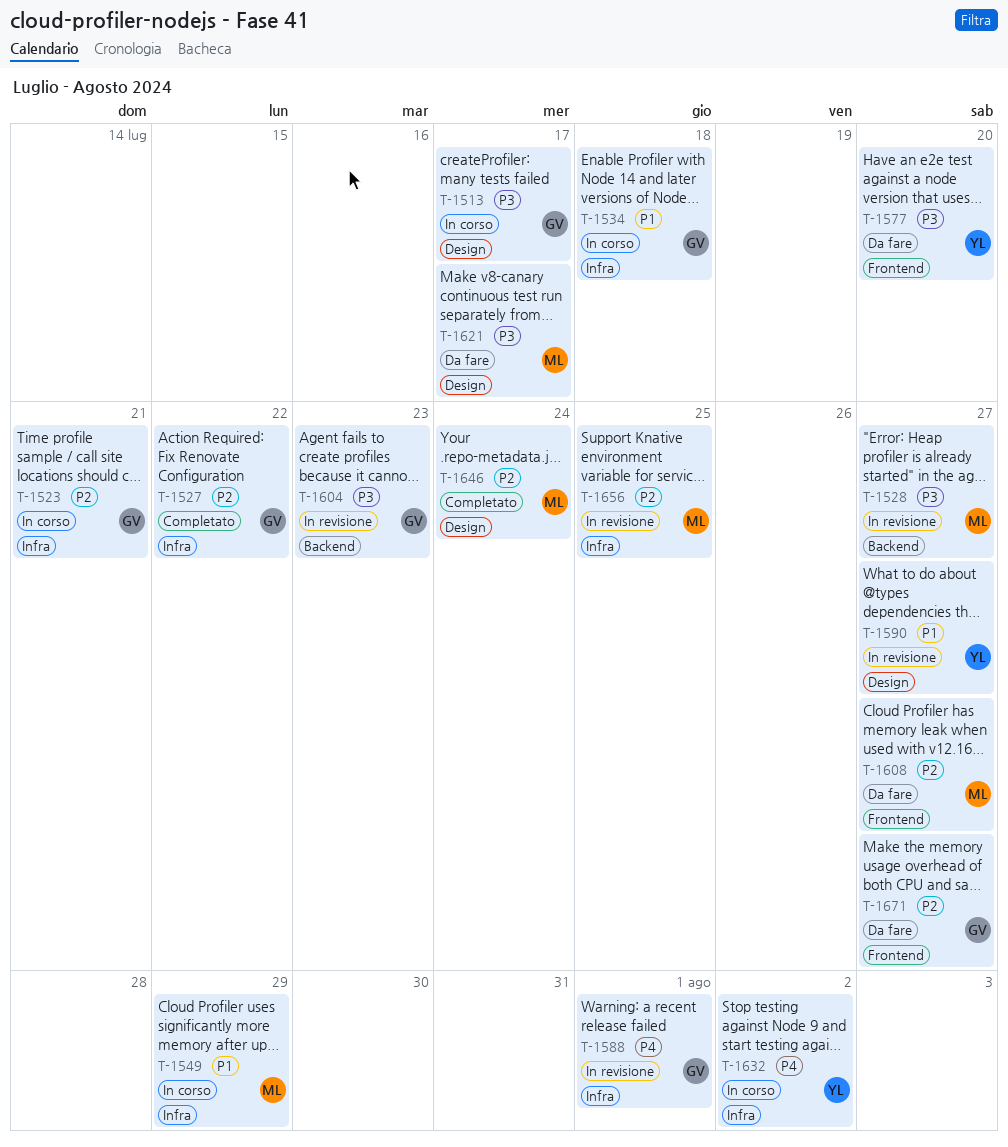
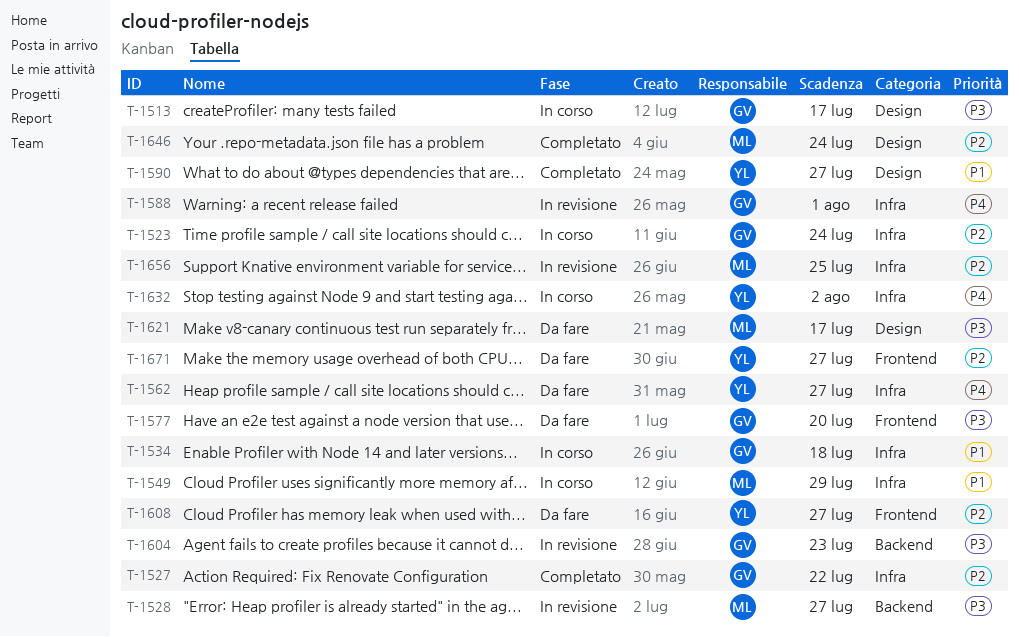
T-1523, due: Jul 21 -> Jul 24
T-1562: none -> present
T-1577, owner: YL -> GV
T-1590, status: In revisione -> Completato
T-1608, owner: ML -> YL
T-1671, owner: GV -> YL

